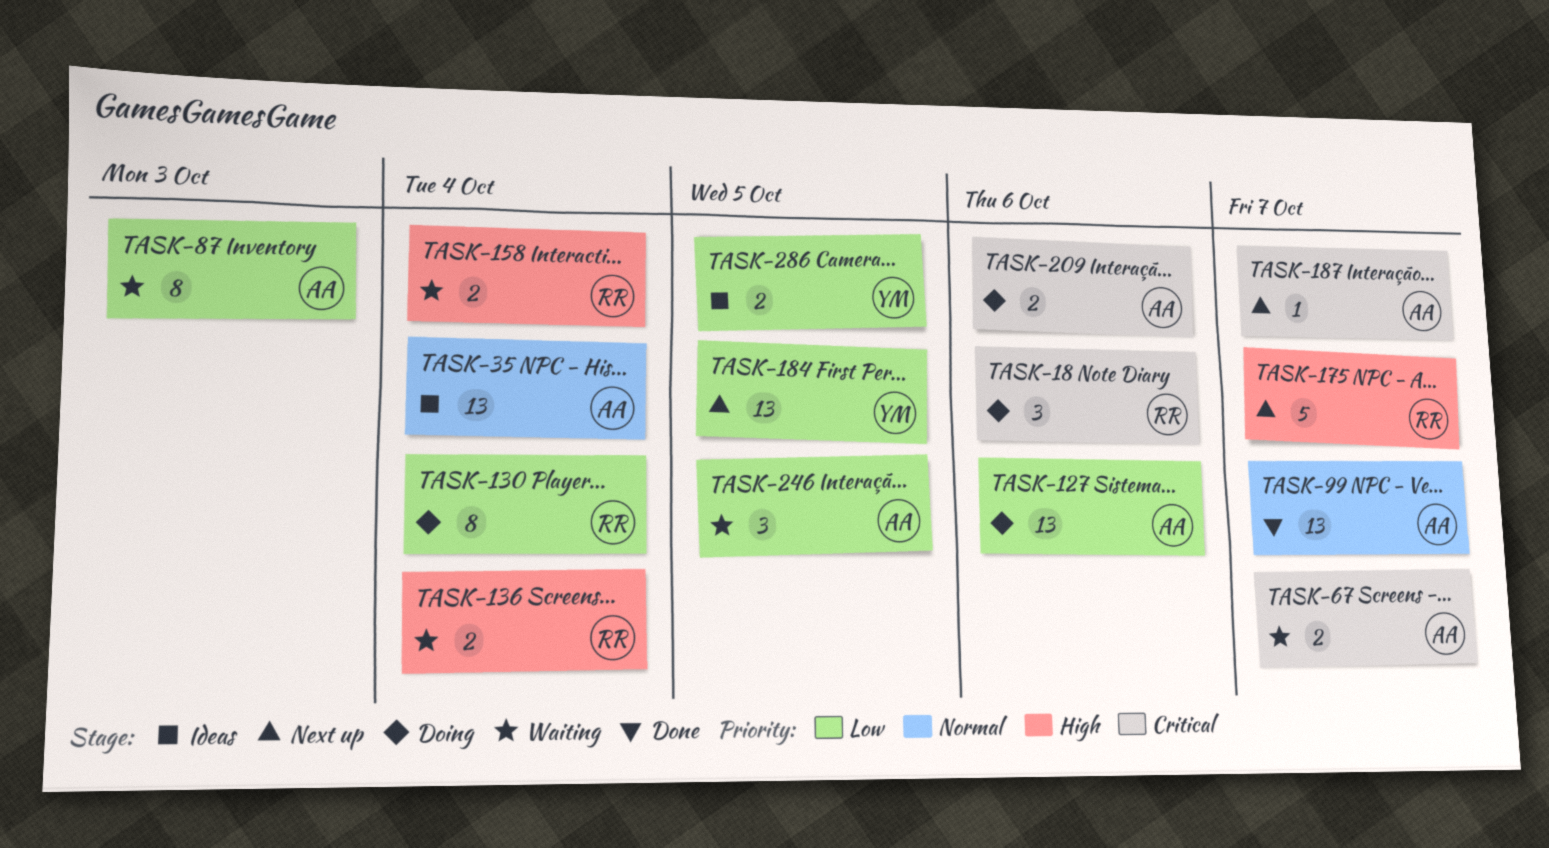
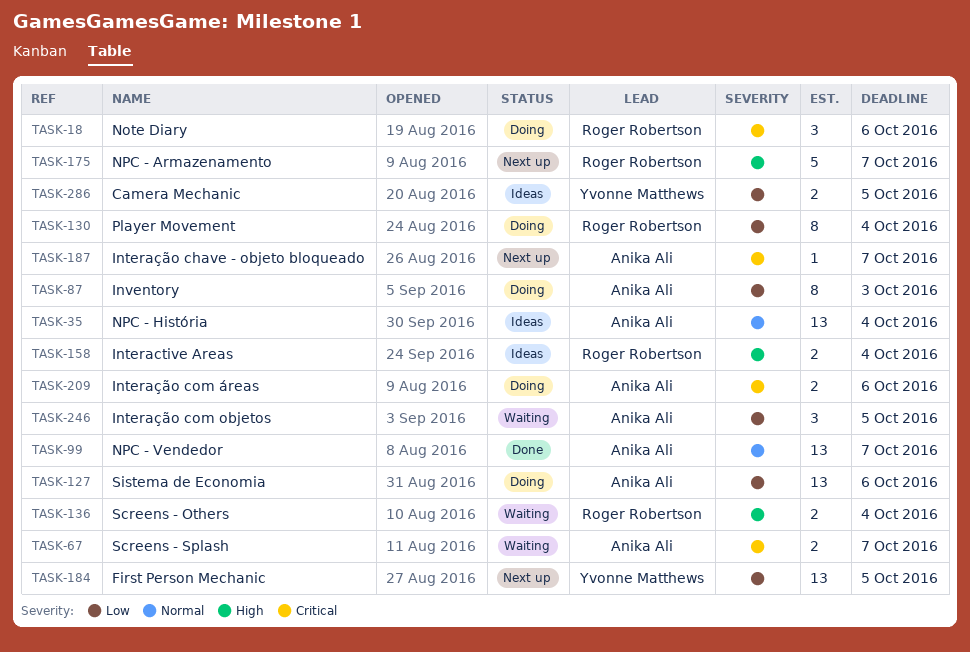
TASK-87, status: Waiting -> Doing
TASK-158, status: Waiting -> Ideas

